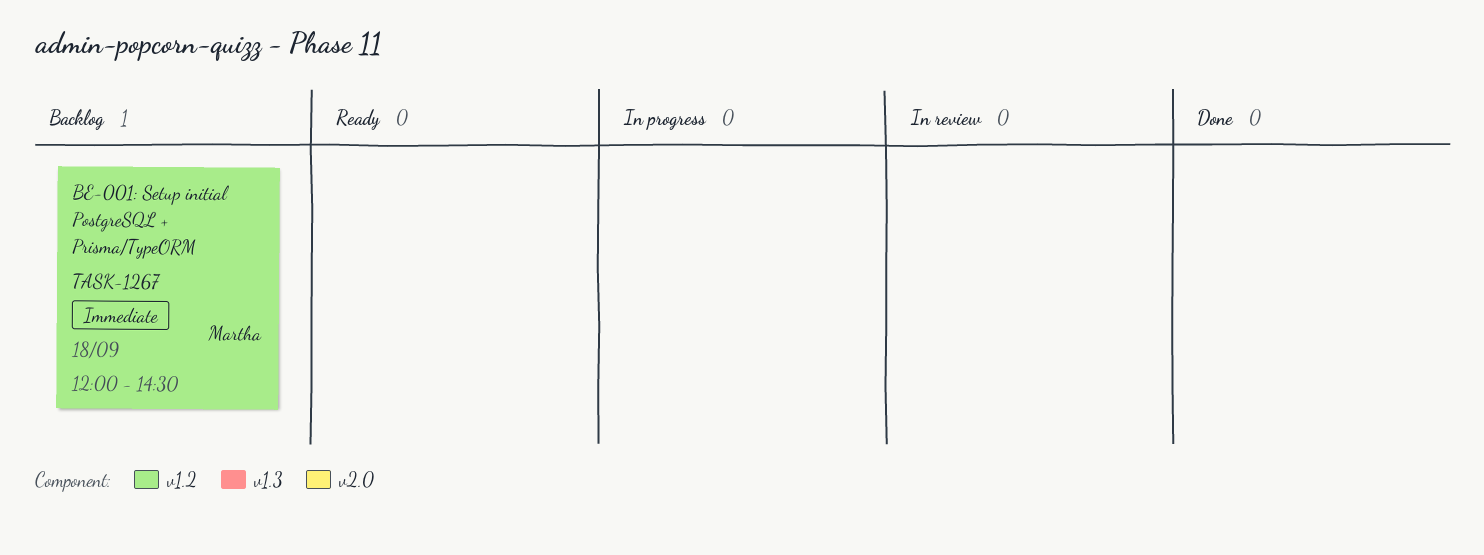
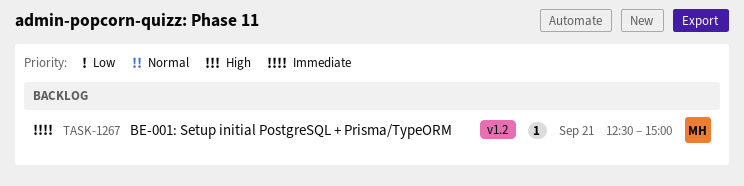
TASK-1267, day: Sep 18 -> Sep 21
TASK-1267, begins: 12:00 -> 12:30
TASK-1267, ends: 14:30 -> 15:00

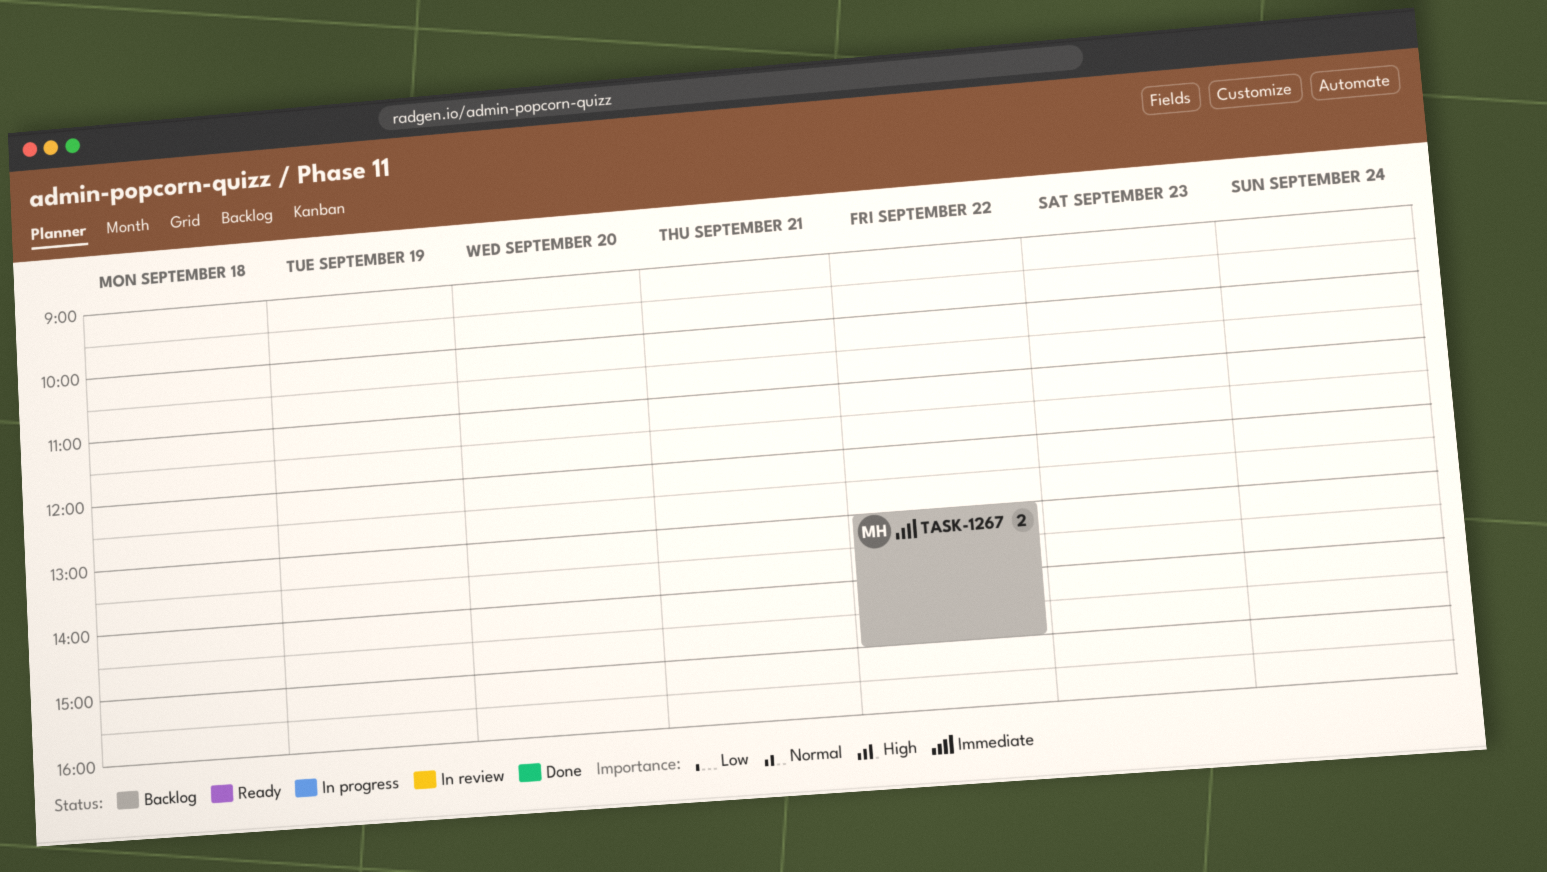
TASK-1267, estimate: 1 -> 2
TASK-1267, day: Sep 21 -> Sep 22
TASK-1267, begins: 12:30 -> 13:00

